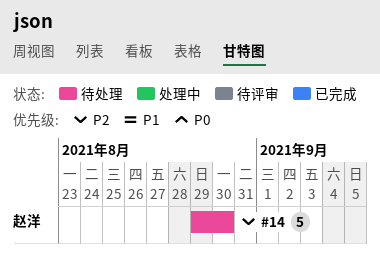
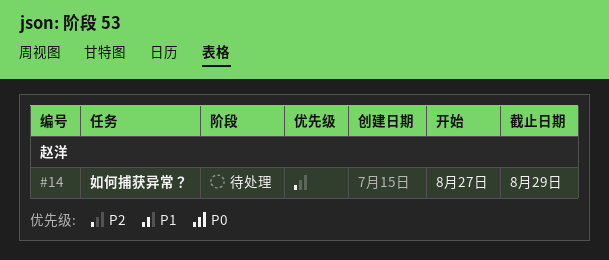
#14, start: Aug 29 -> Aug 27
#14, due: Aug 30 -> Aug 29

